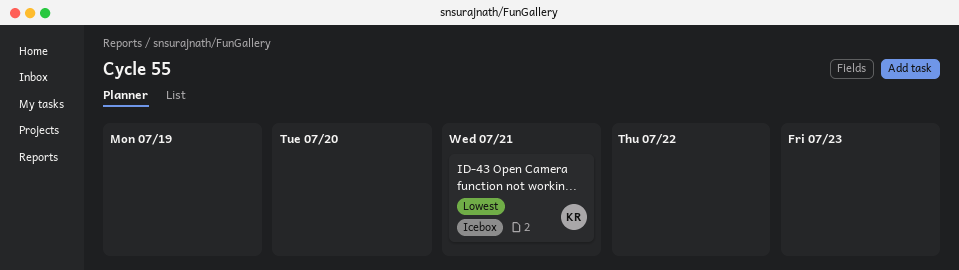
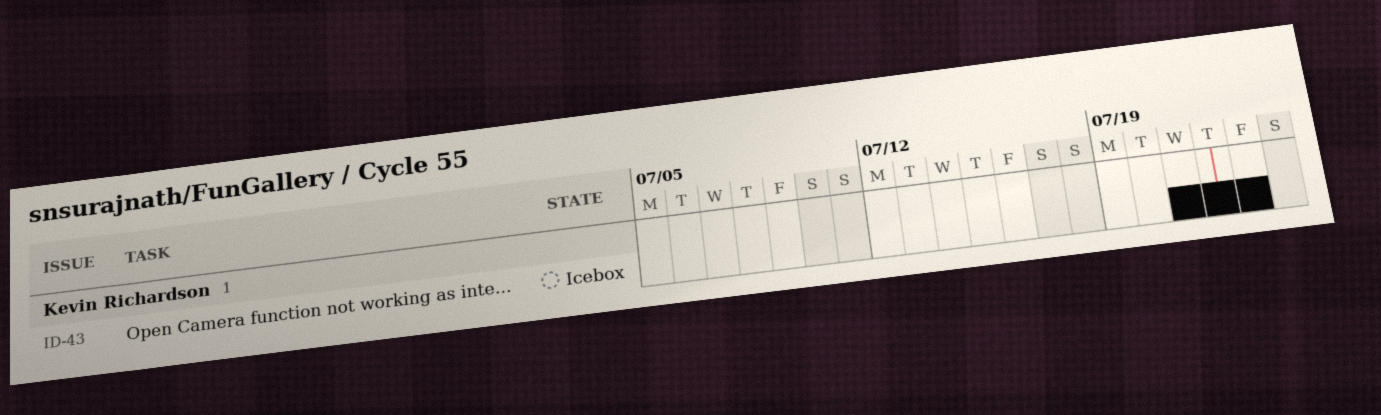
ID-43, due: Jul 21 -> Jul 23

